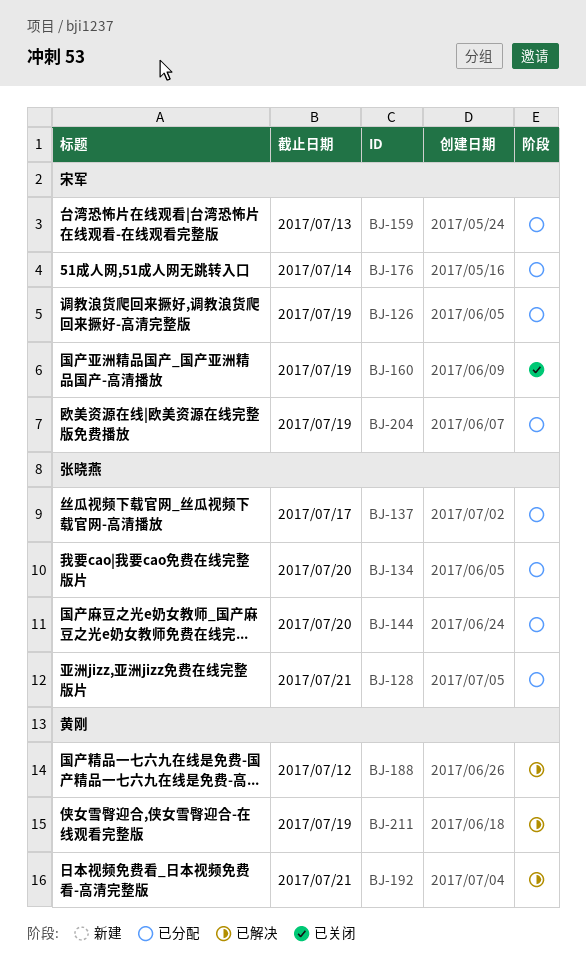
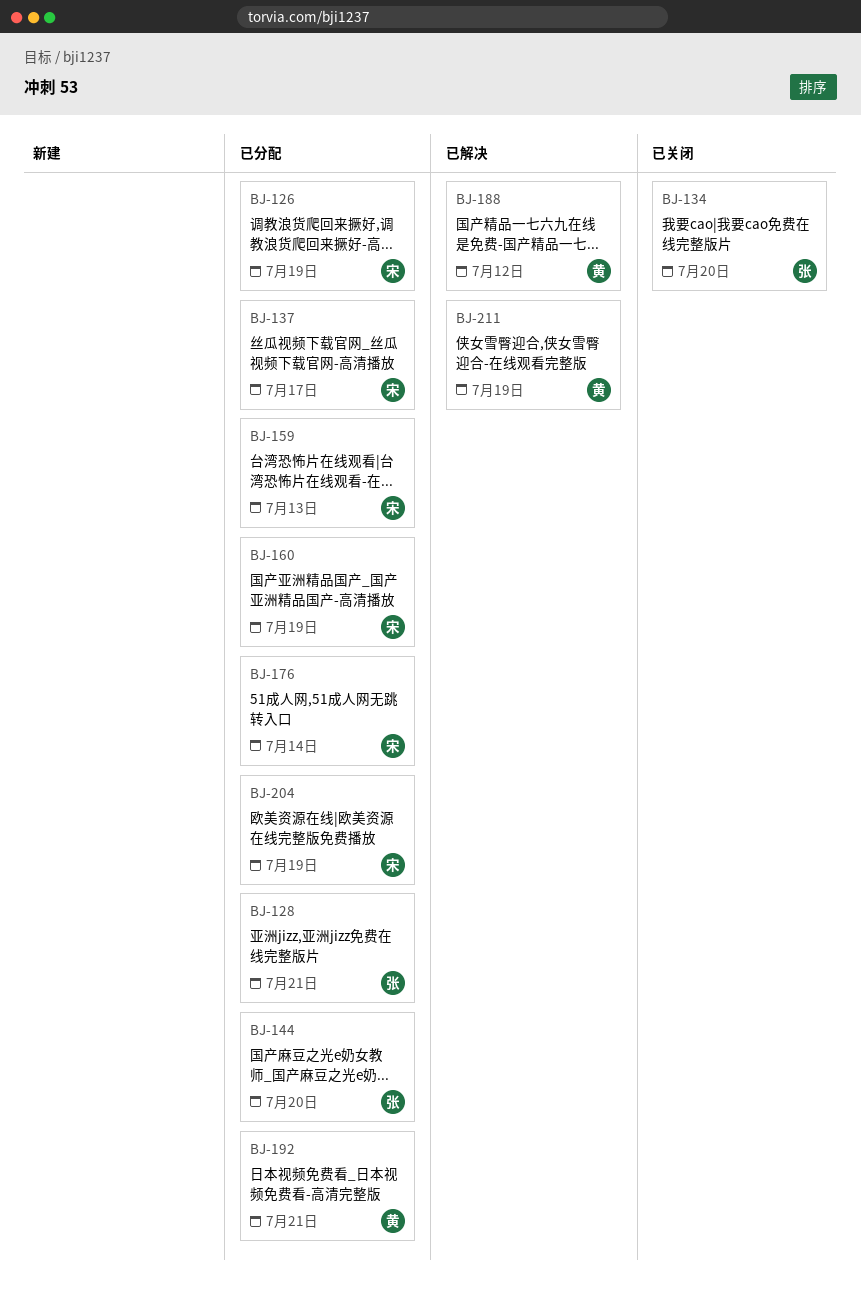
BJ-134, status: 已分配 -> 已关闭
BJ-137, owner: 张晓燕 -> 宋军
BJ-160, status: 已关闭 -> 已分配
BJ-192, status: 已解决 -> 已分配

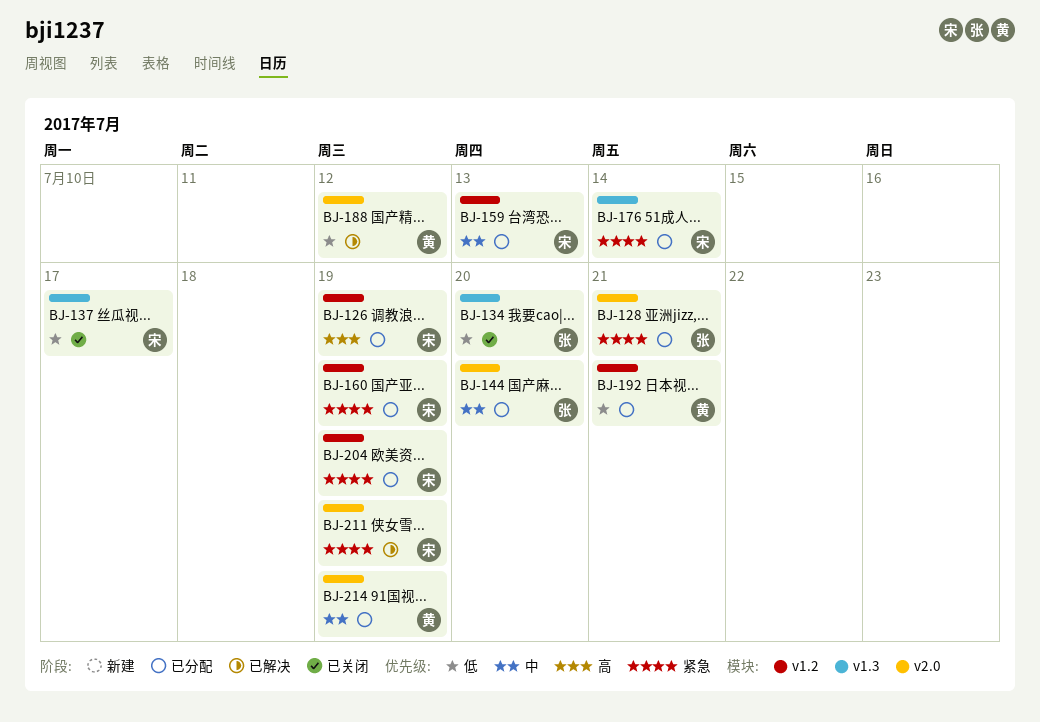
BJ-137, status: 已分配 -> 已关闭
BJ-211, owner: 黄 -> 宋
BJ-214: none -> present

